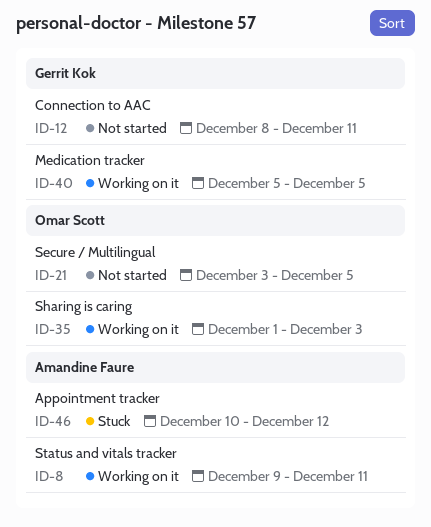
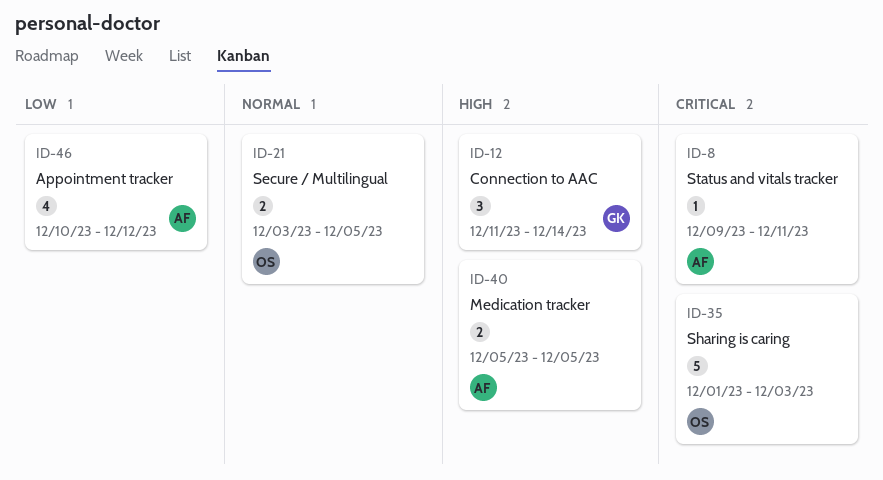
ID-12, start: Dec 8 -> Dec 11
ID-12, due: Dec 11 -> Dec 14
ID-40, owner: Gerrit Kok -> Amandine Faure

